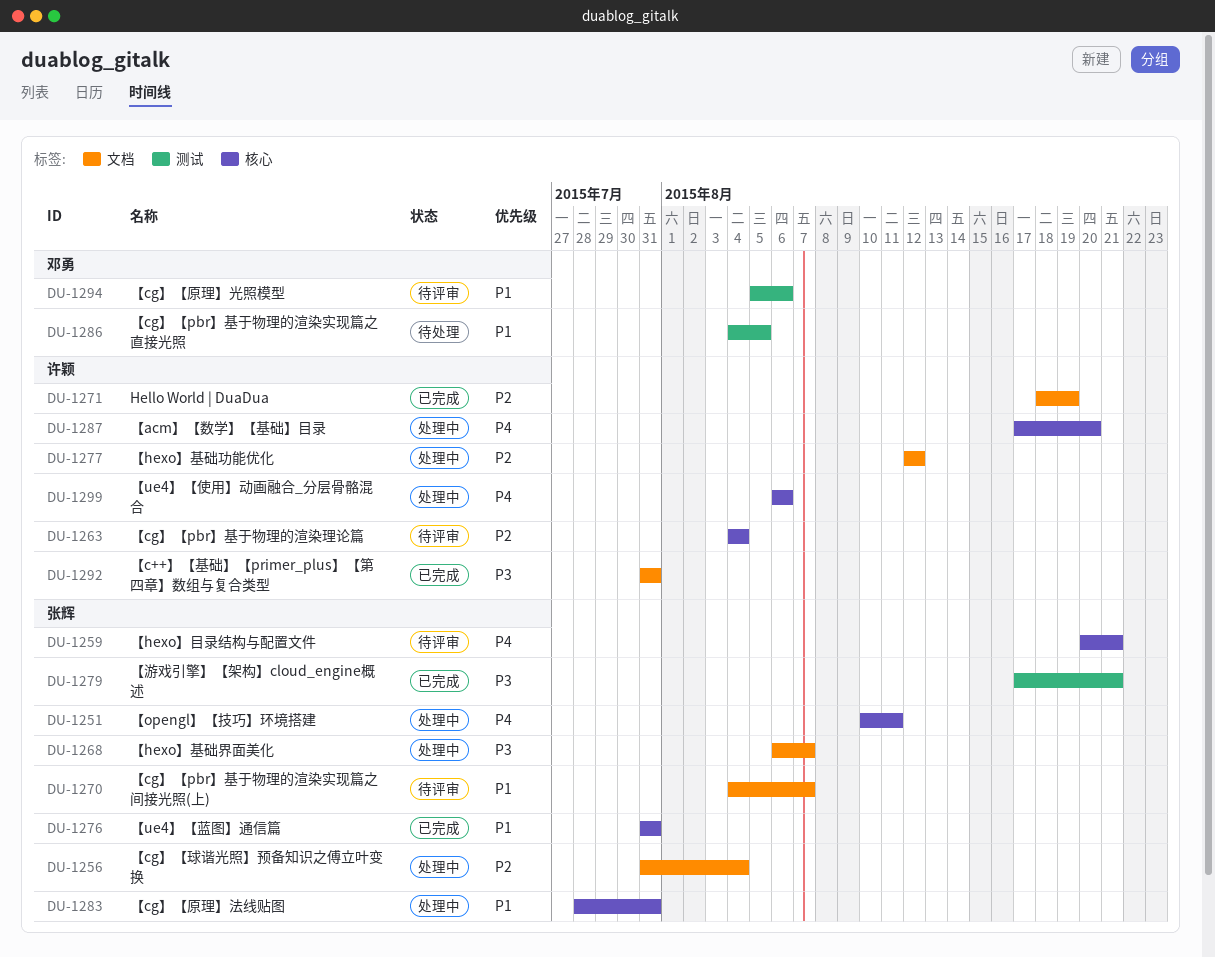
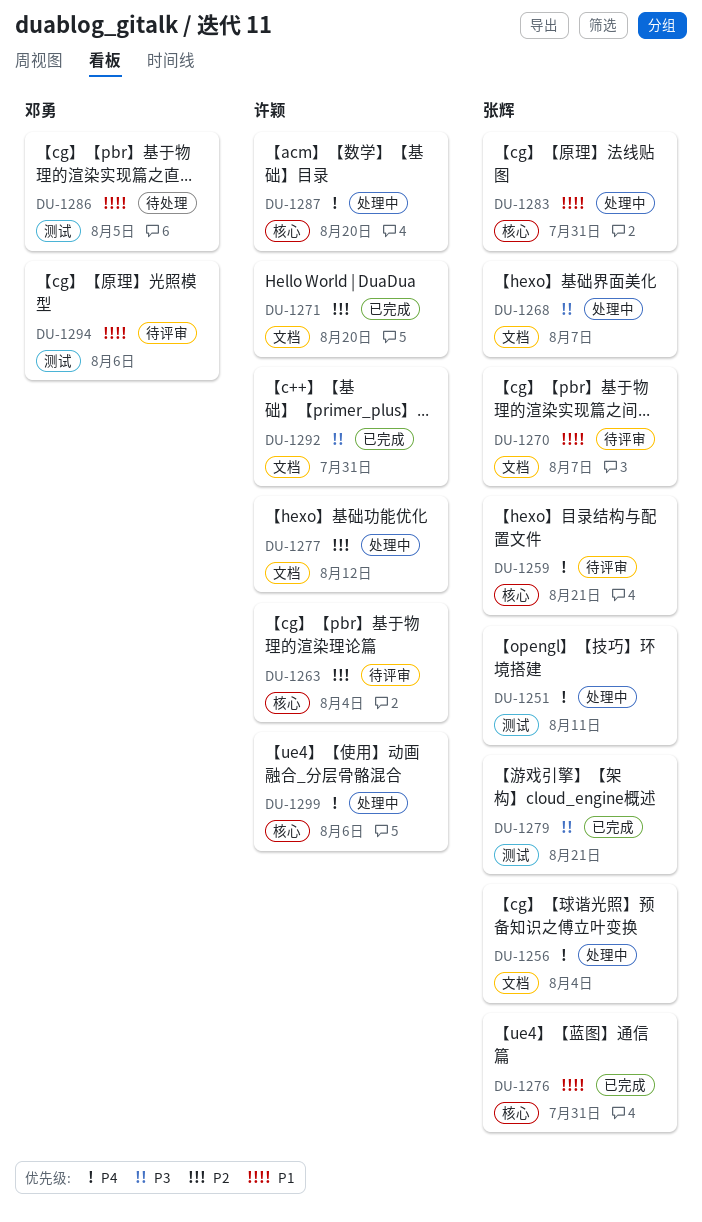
DU-1251, label: 核心 -> 测试
DU-1256, priority: P2 -> P4
DU-1271, due: Aug 19 -> Aug 20

